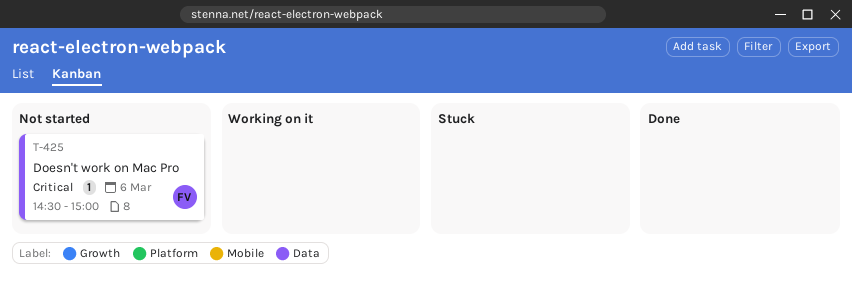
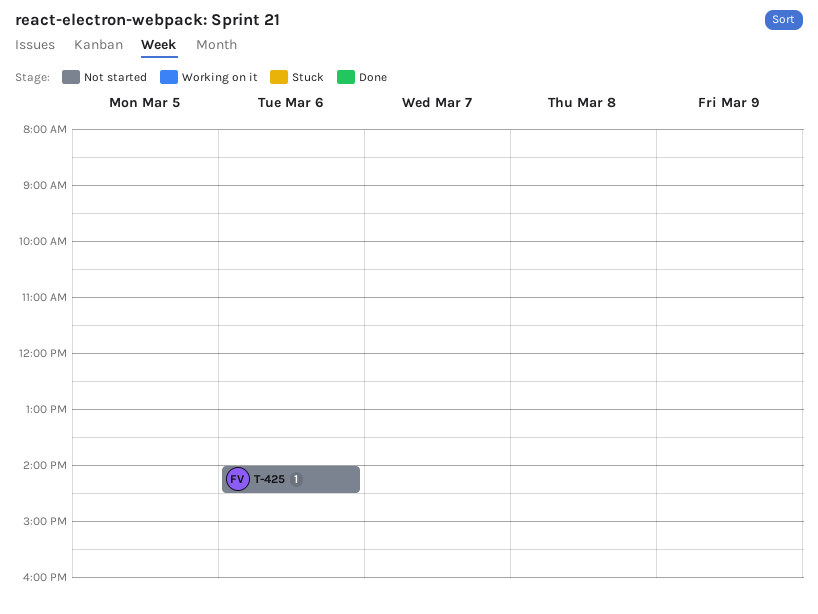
T-425, begins: 14:30 -> 14:00
T-425, ends: 15:00 -> 14:30

